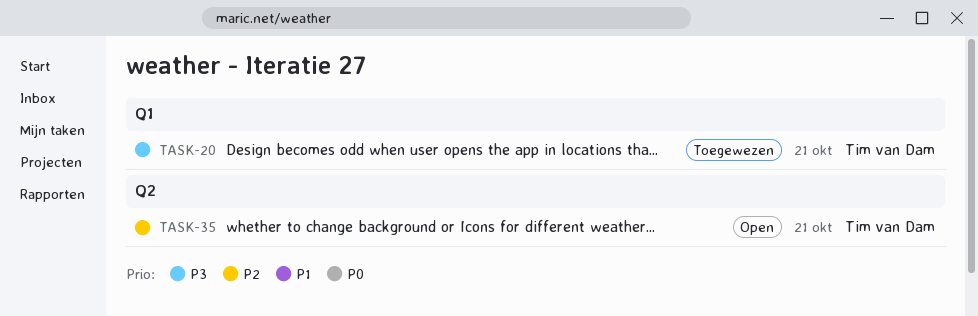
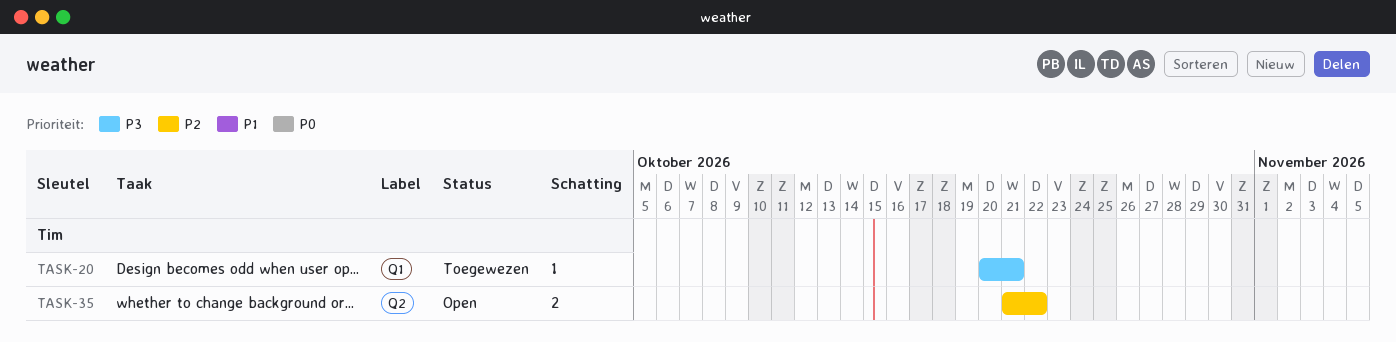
TASK-35, due: Oct 21 -> Oct 22

